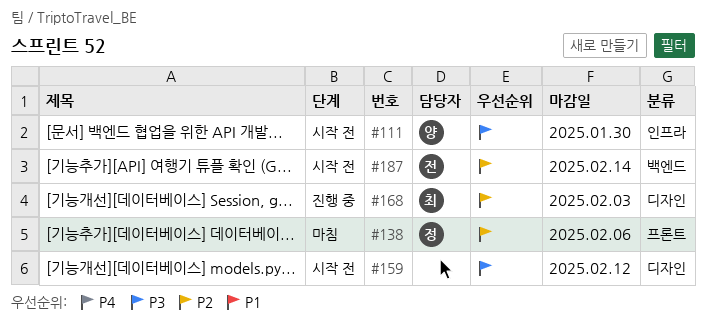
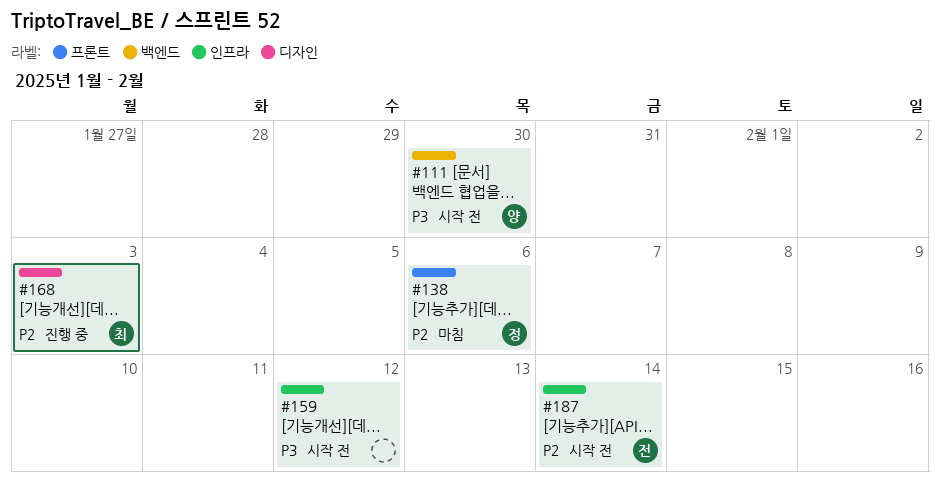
#111, label: 인프라 -> 백엔드
#159, label: 디자인 -> 인프라
#187, label: 백엔드 -> 인프라

